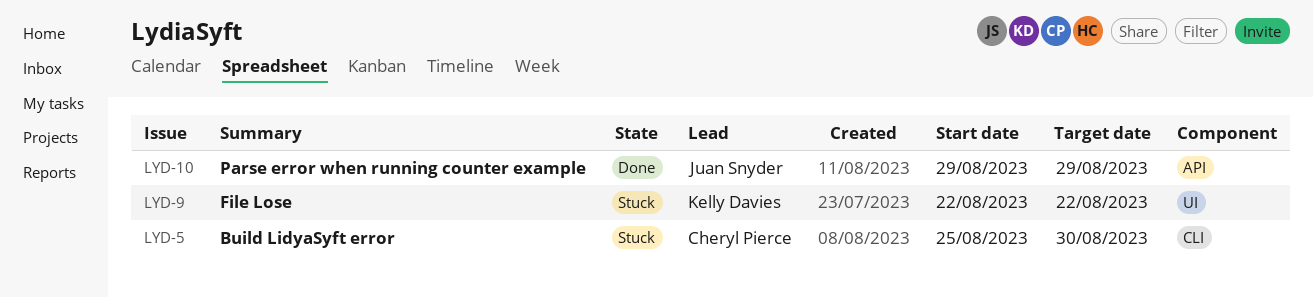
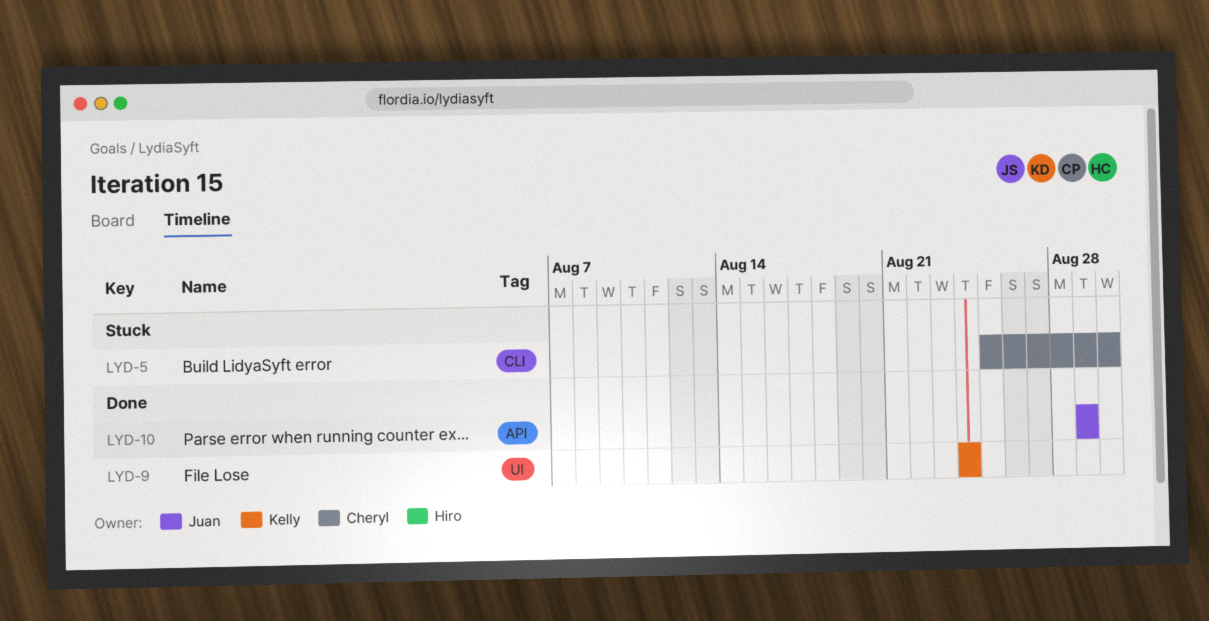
LYD-9, status: Stuck -> Done
LYD-9, start: Aug 22 -> Aug 24
LYD-9, due: Aug 22 -> Aug 24

